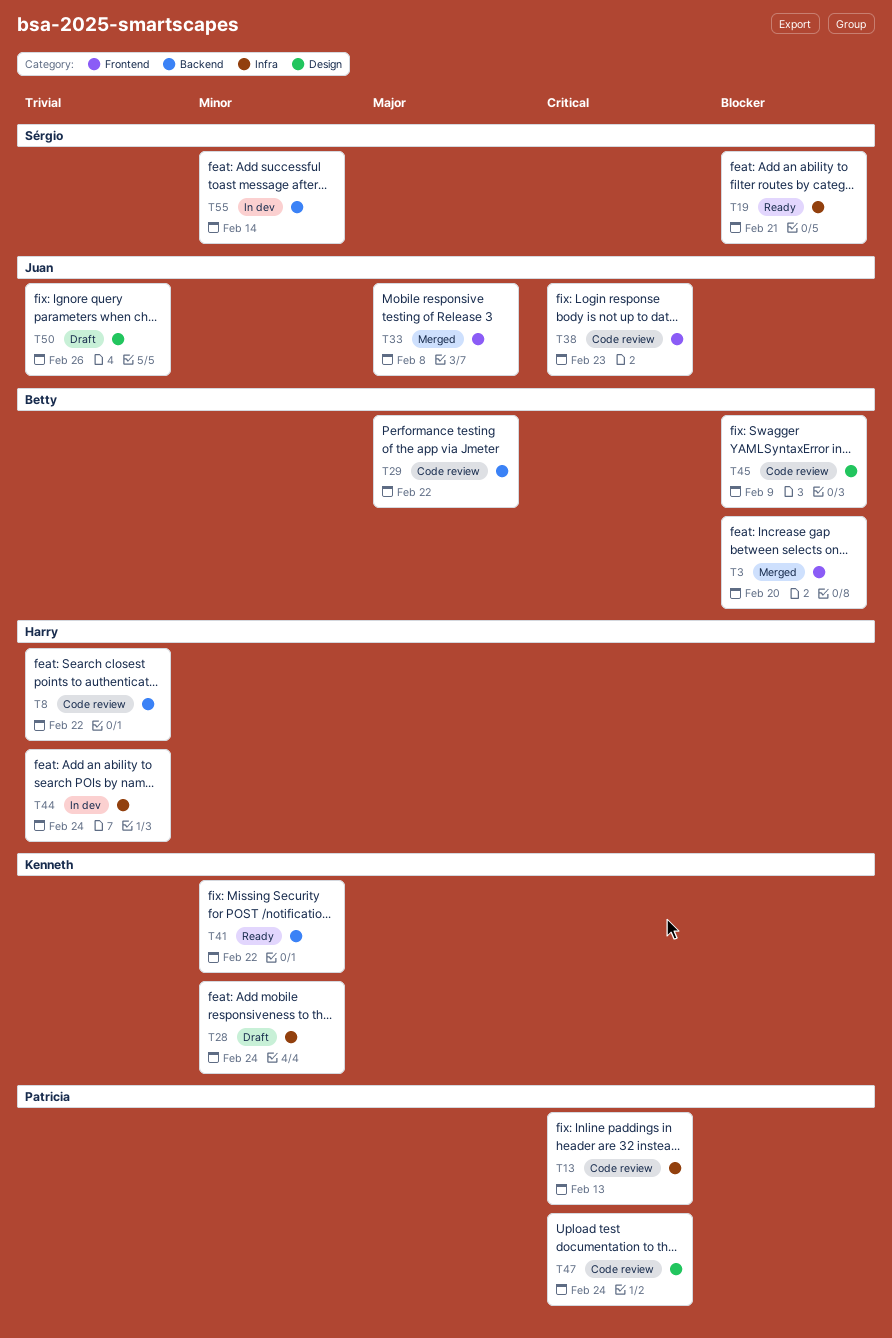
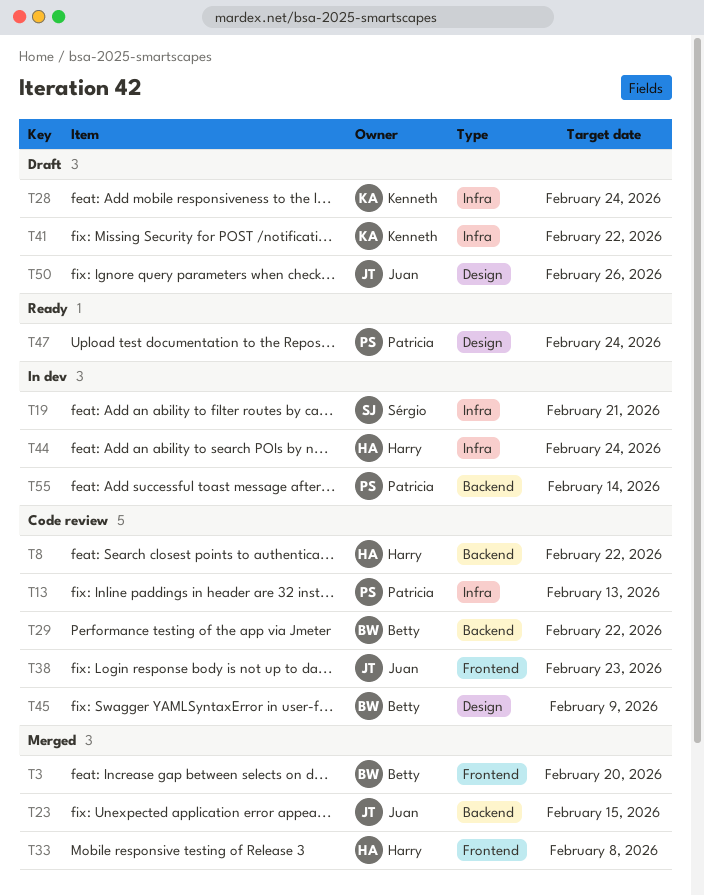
T19, status: Ready -> In dev
T23: none -> present
T33, owner: Juan -> Harry
T41, status: Ready -> Draft
T41, label: Backend -> Infra
T47, status: Code review -> Ready
T55, owner: Sérgio -> Patricia

